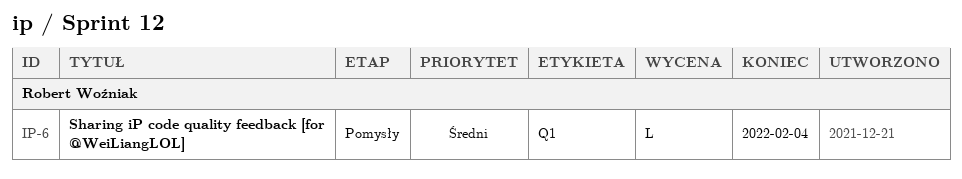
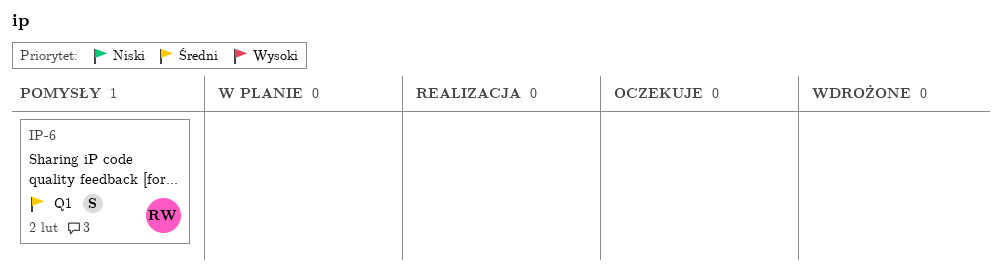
IP-6, estimate: L -> S
IP-6, due: Feb 4 -> Feb 2

